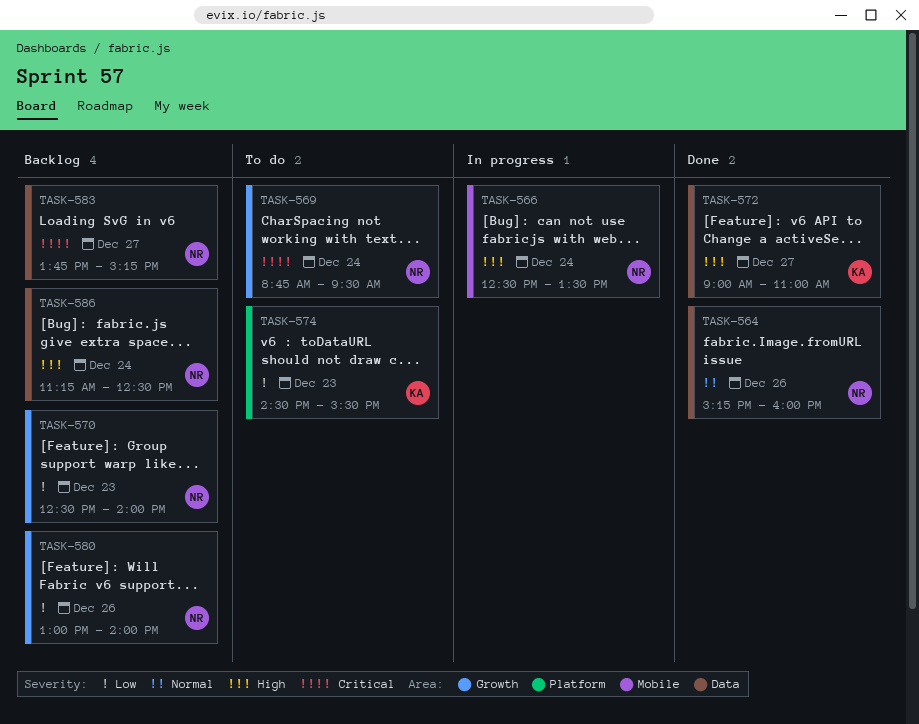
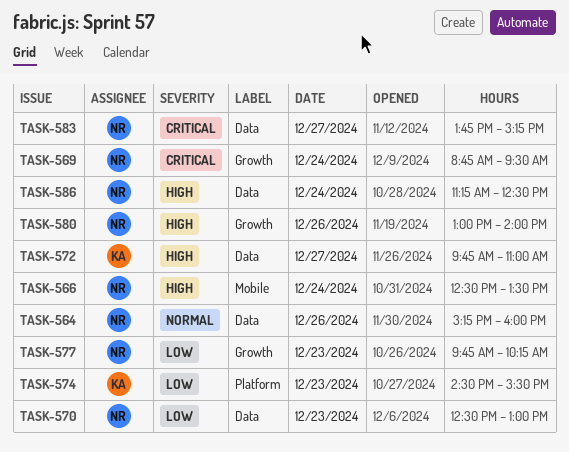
TASK-570, label: Growth -> Data
TASK-570, ends: 14:00 -> 13:00
TASK-572, begins: 09:00 -> 09:45
TASK-577: none -> present
TASK-580, priority: Low -> High

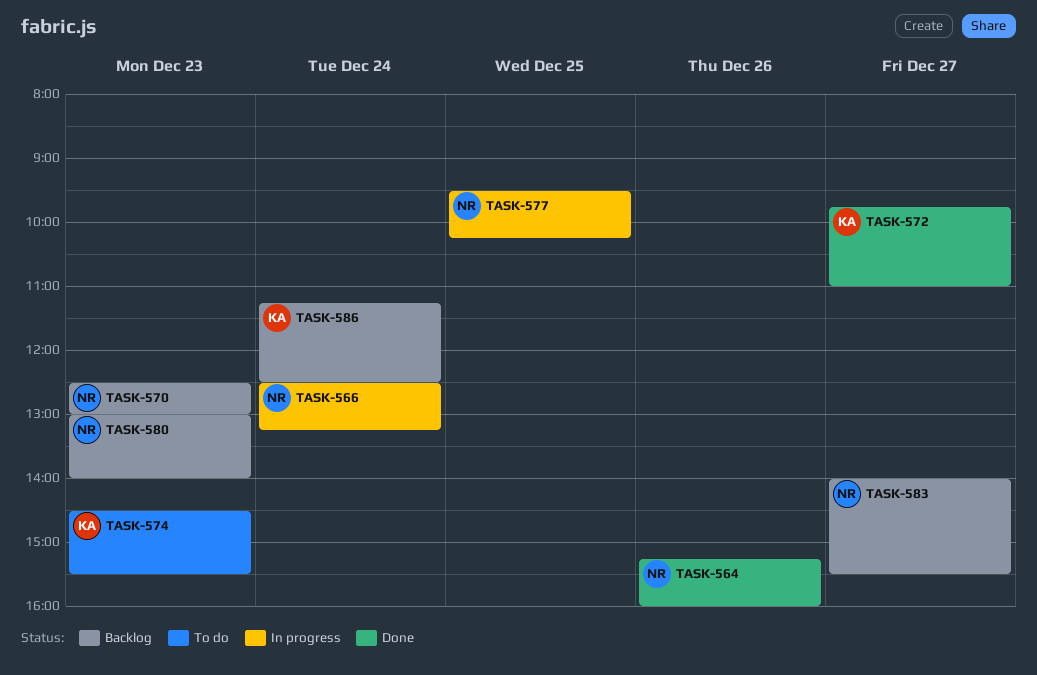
TASK-566, ends: 13:30 -> 13:15
TASK-569: present -> none
TASK-577, day: Dec 23 -> Dec 25
TASK-577, begins: 09:45 -> 09:30
TASK-580, day: Dec 26 -> Dec 23
TASK-583, begins: 13:45 -> 14:00
TASK-583, ends: 15:15 -> 15:30
TASK-586, owner: NR -> KA

